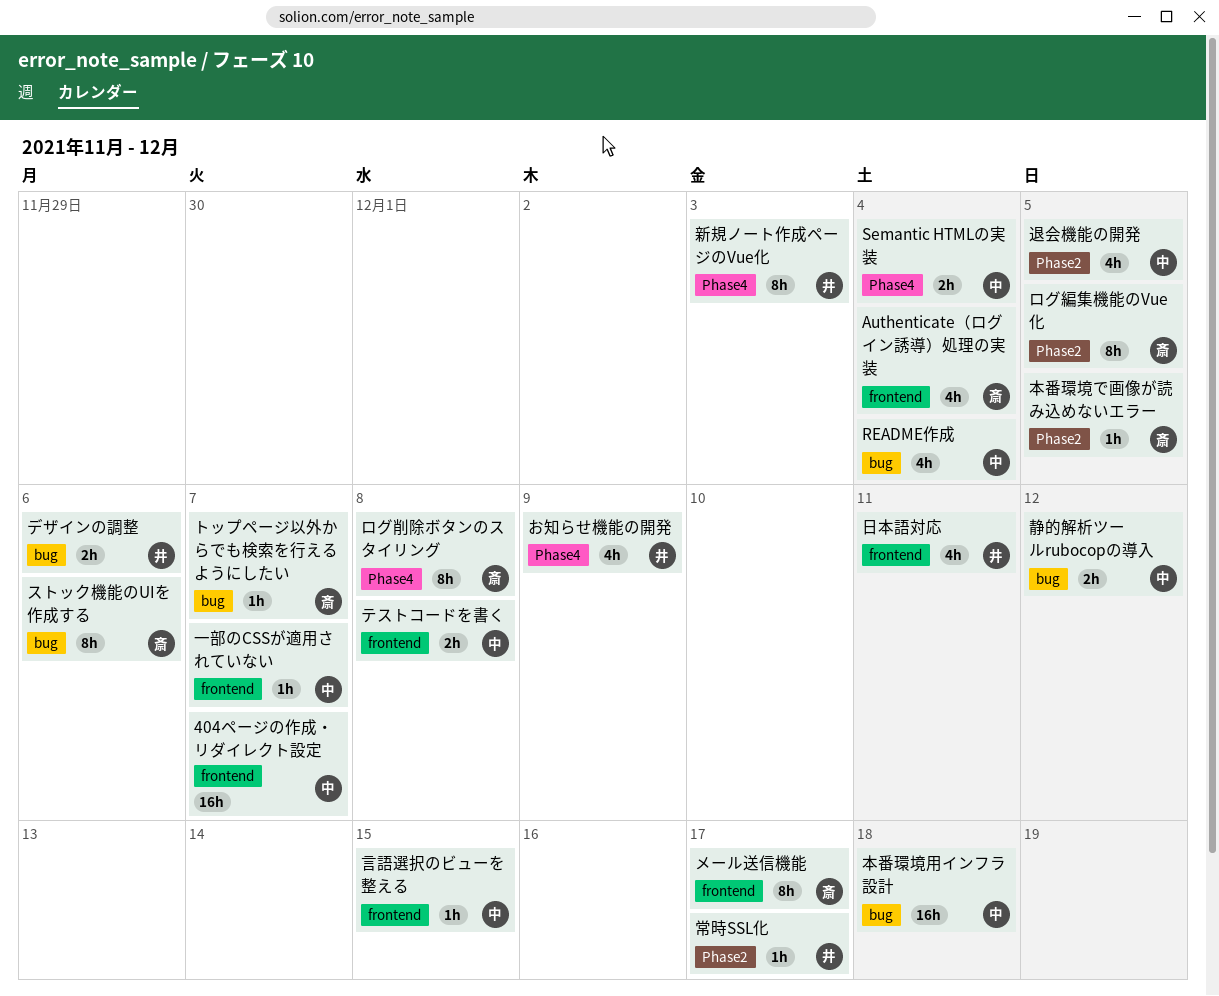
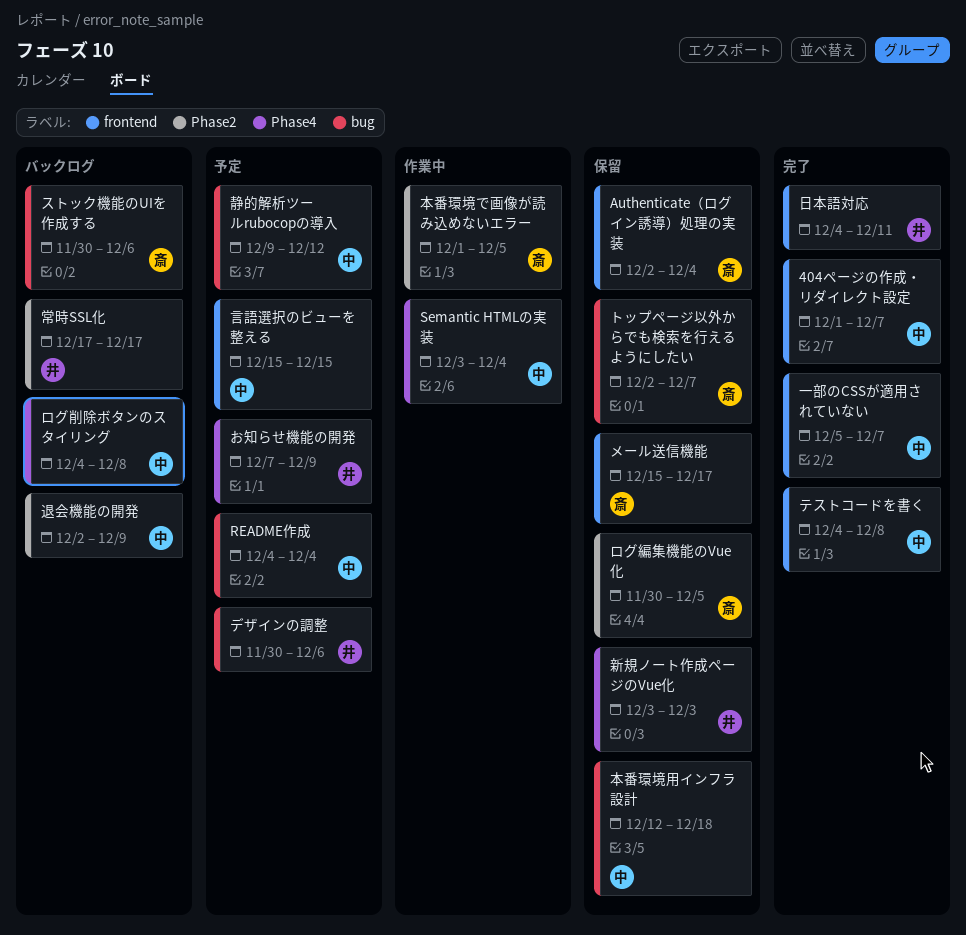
ログ削除ボタンのスタイリング, owner: 斎 -> 中
退会機能の開発, due: Dec 5 -> Dec 9

